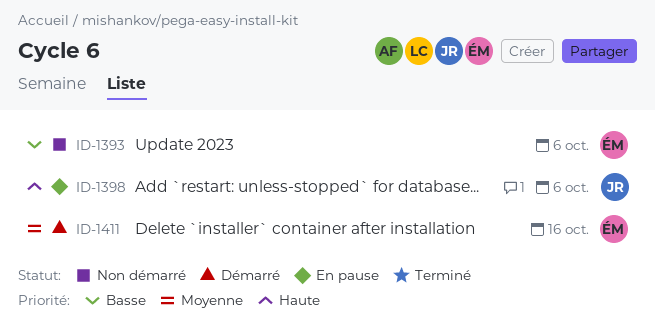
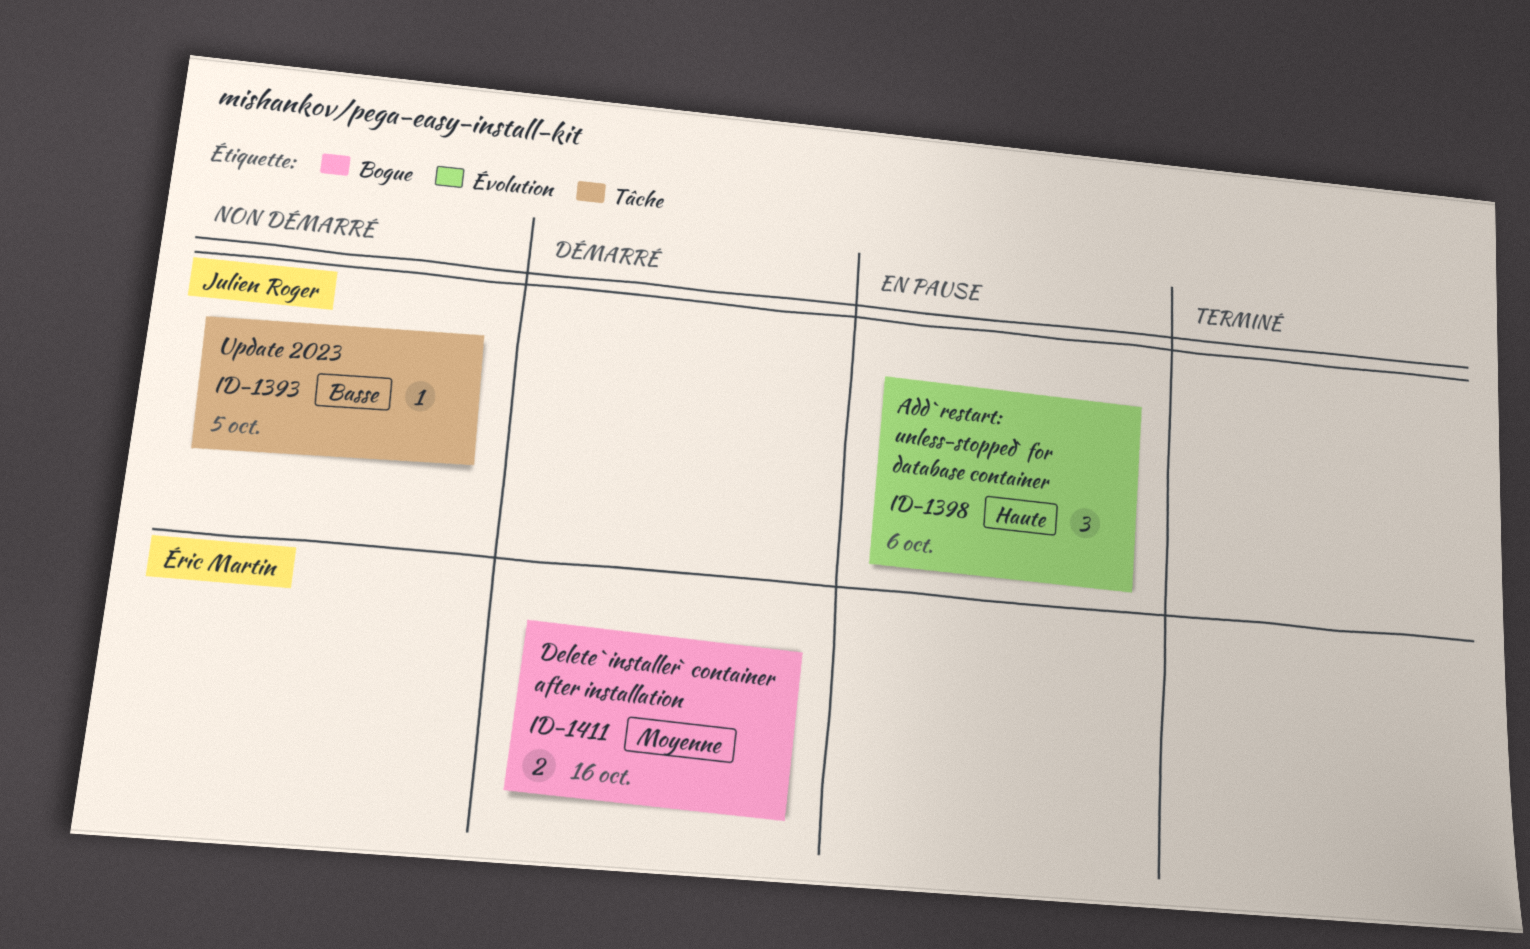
ID-1393, owner: Éric Martin -> Julien Roger
ID-1393, due: Oct 6 -> Oct 5

